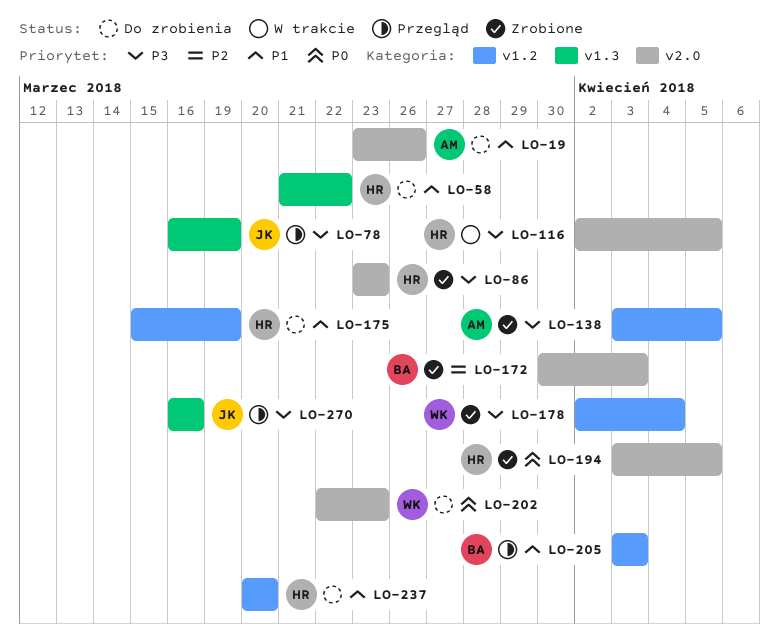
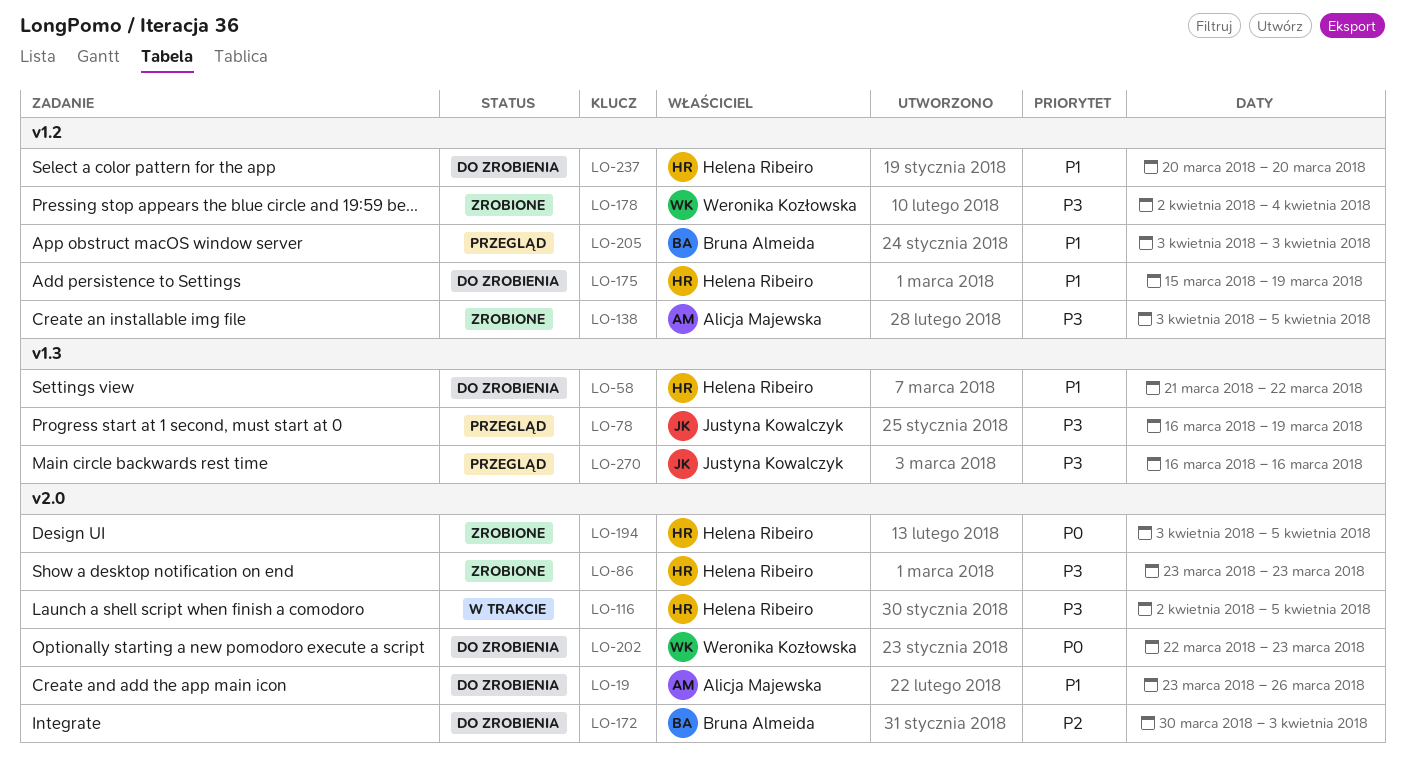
LO-172, status: Zrobione -> Do zrobienia

